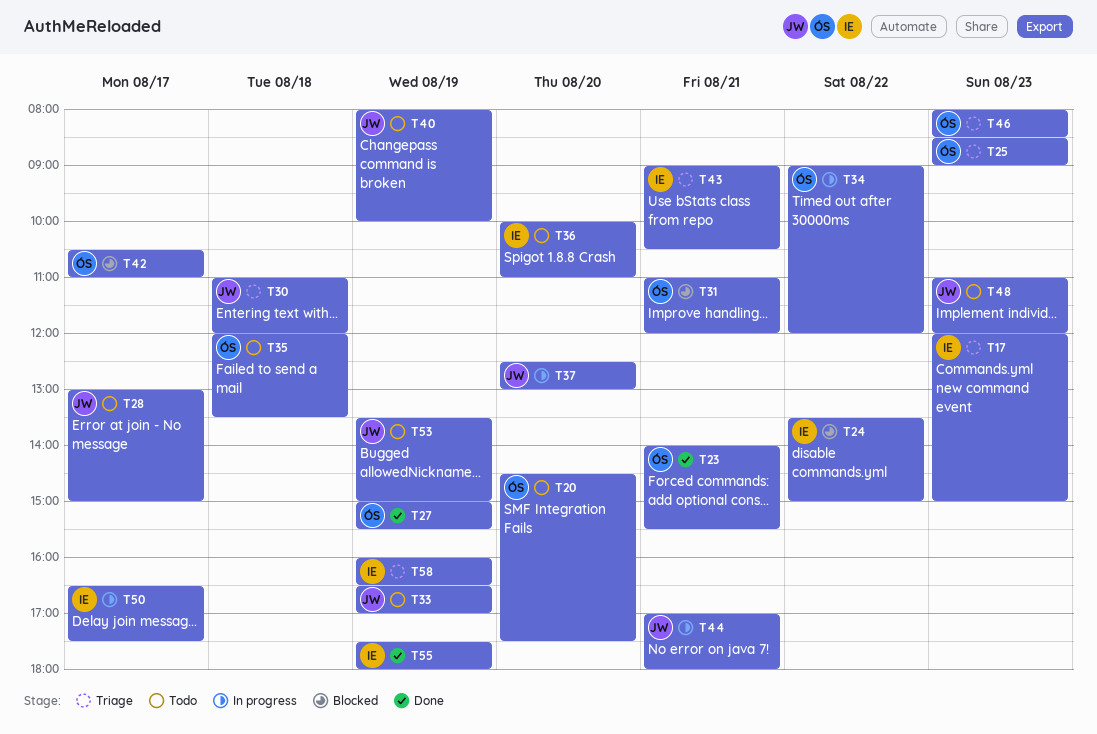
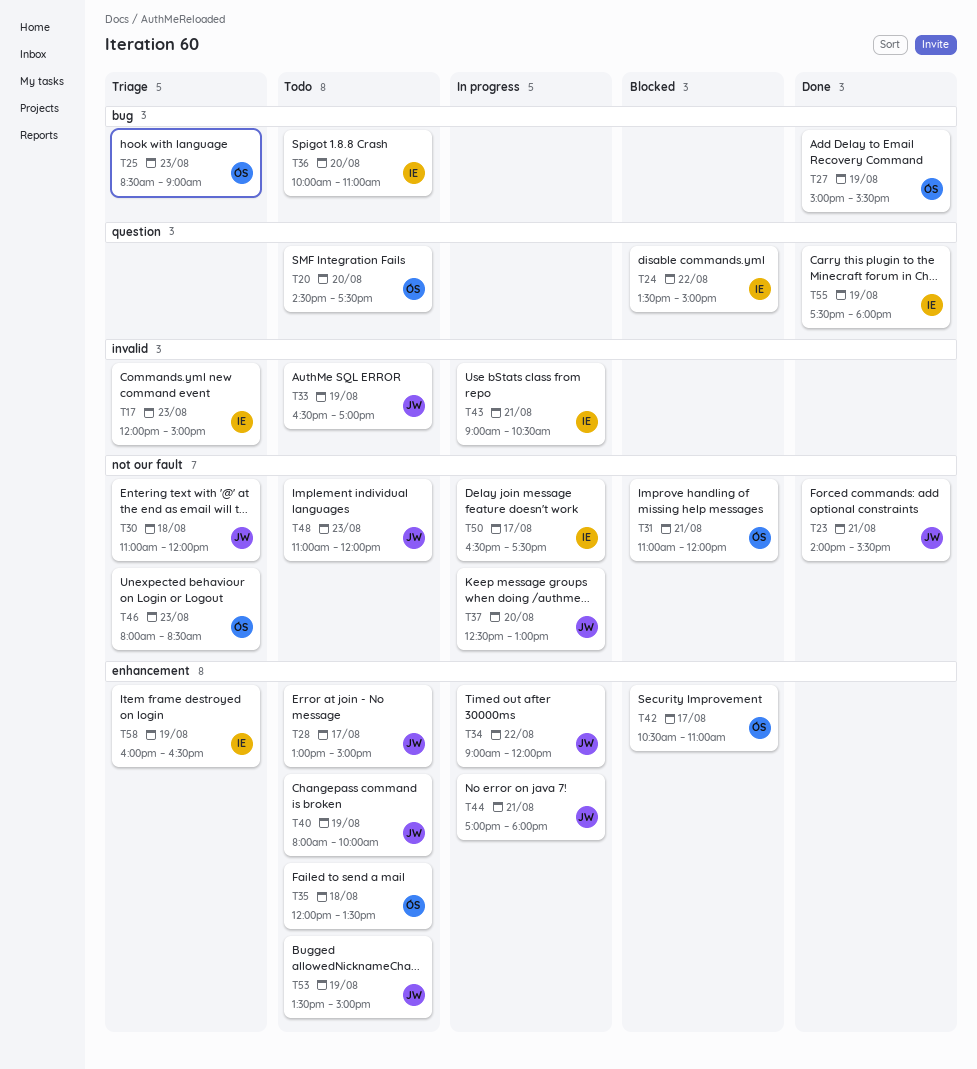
T23, owner: ÓS -> JW
T34, owner: ÓS -> JW
T43, status: Triage -> In progress

